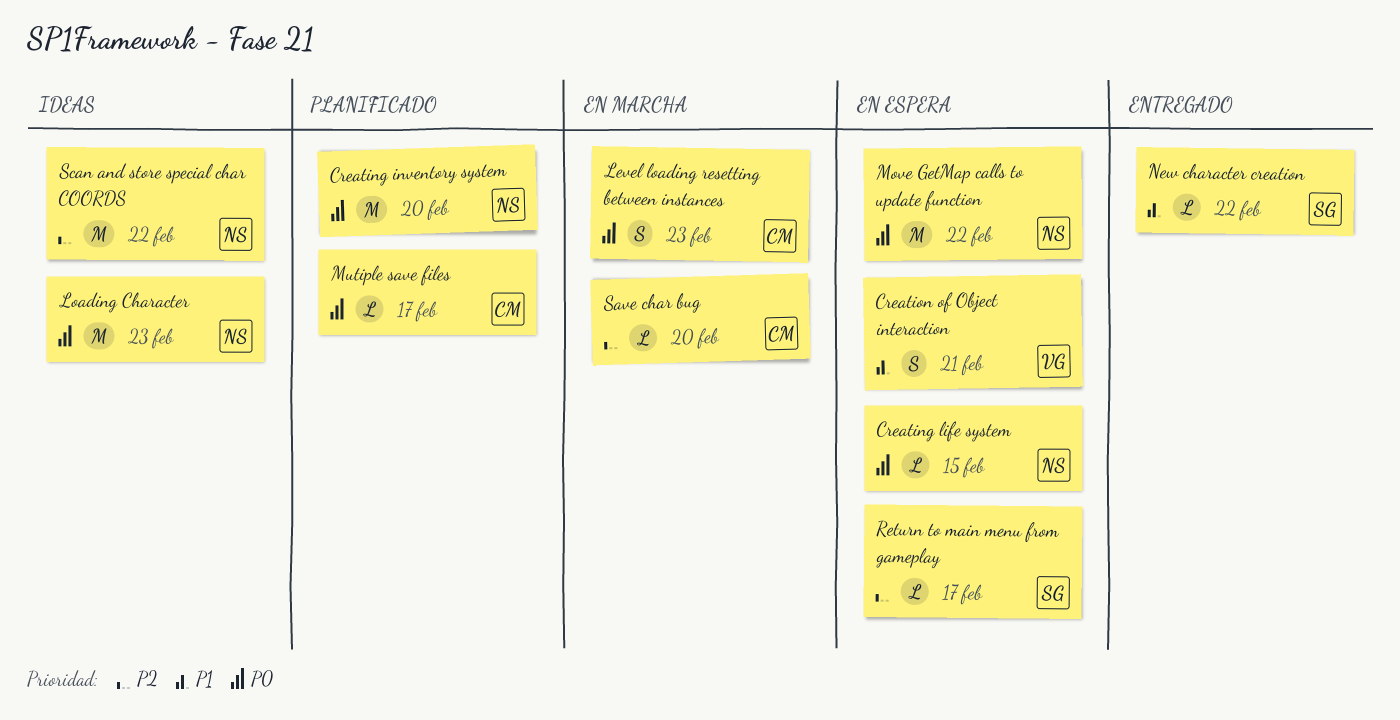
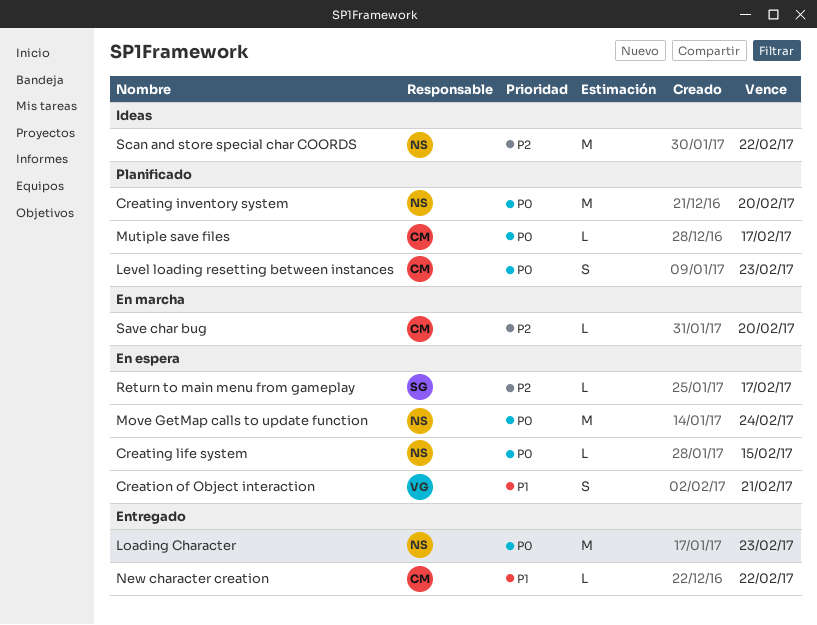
Level loading resetting between instances, status: En marcha -> Planificado
Loading Character, status: Ideas -> Entregado
Move GetMap calls to update function, due: Feb 22 -> Feb 24
New character creation, owner: SG -> CM

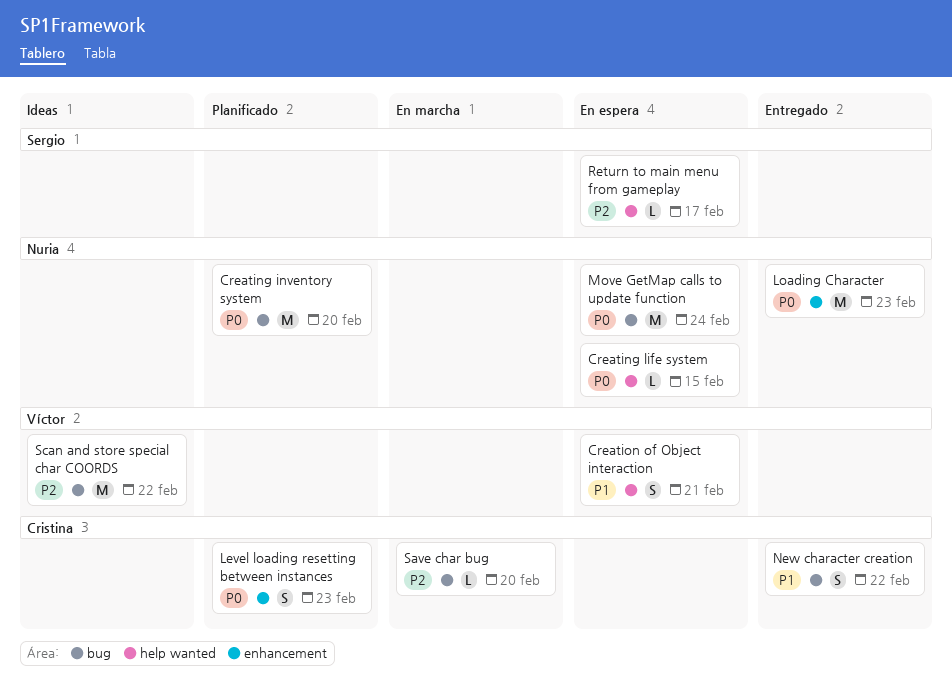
Mutiple save files: present -> none
New character creation, estimate: L -> S
Scan and store special char COORDS, owner: Nuria -> Víctor

